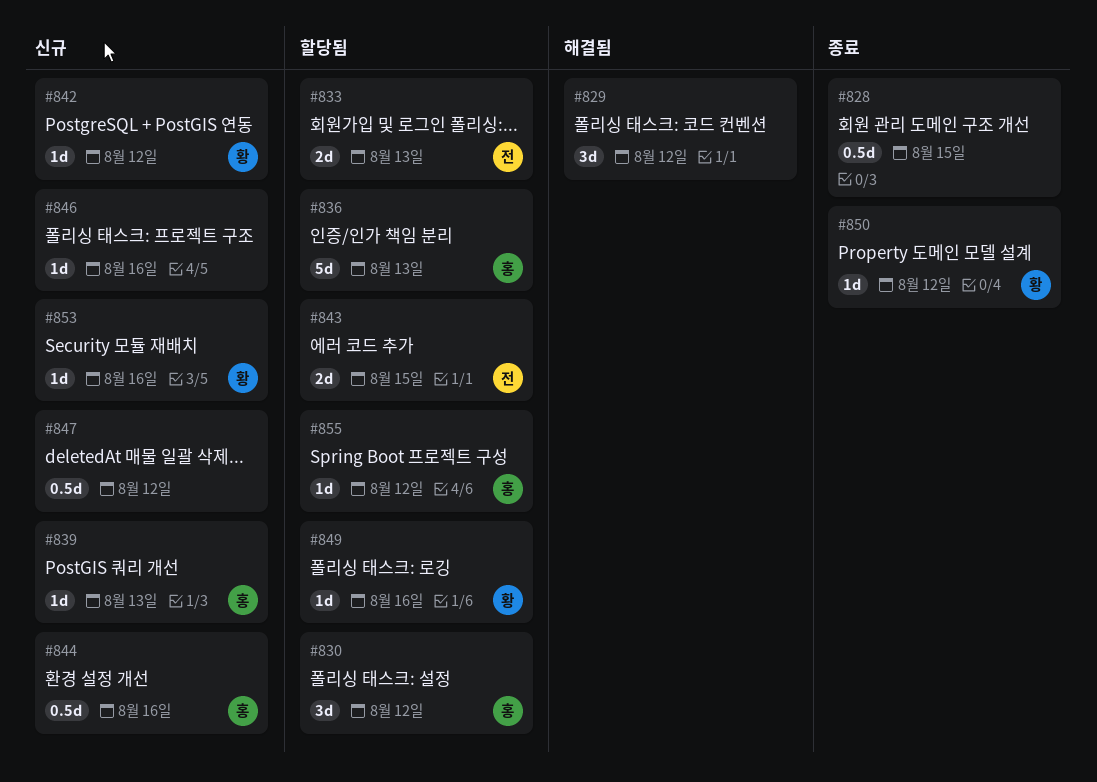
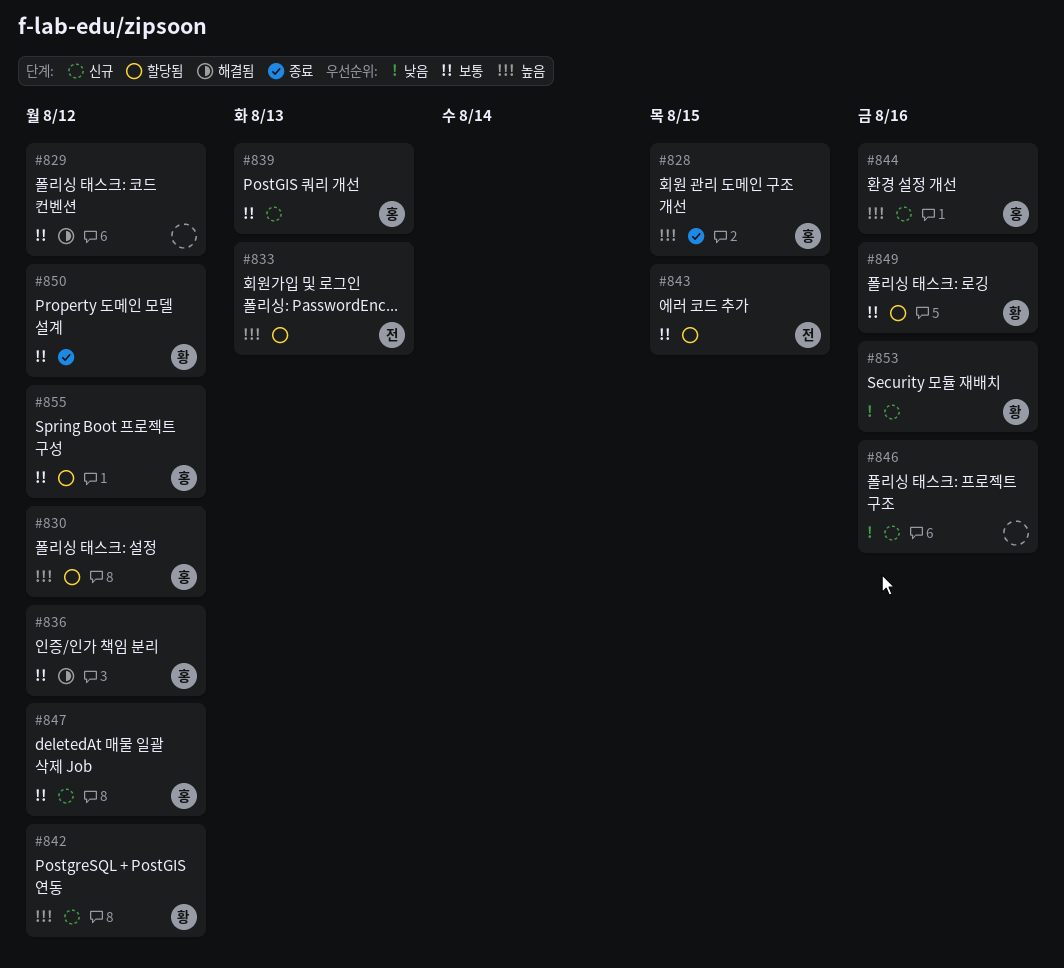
#828, owner: none -> 홍
#836, status: 할당됨 -> 해결됨
#836, due: Aug 13 -> Aug 12
#847, owner: none -> 홍

